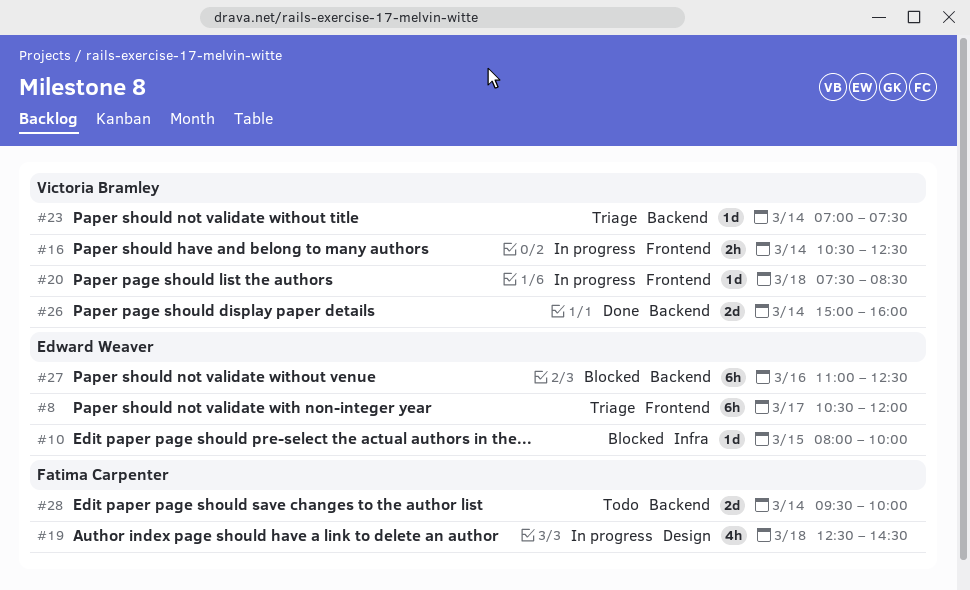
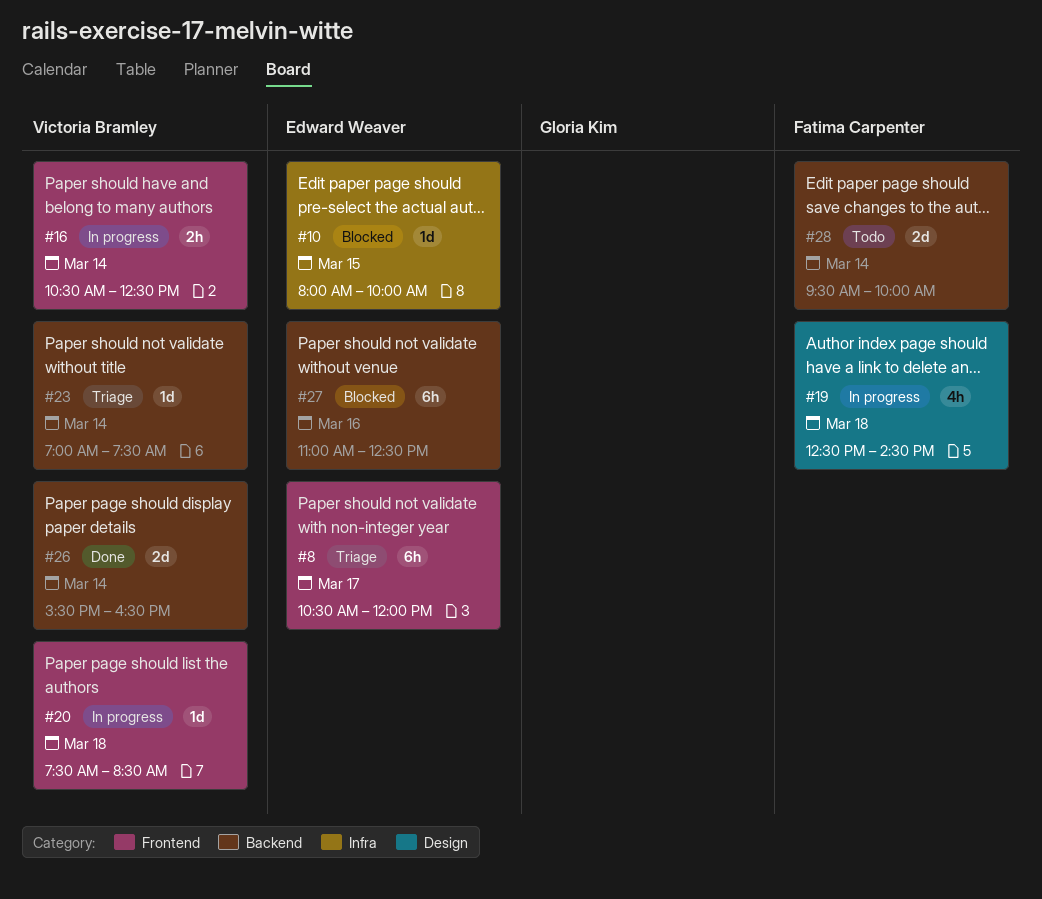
#26, begins: 15:00 -> 15:30
#26, ends: 16:00 -> 16:30

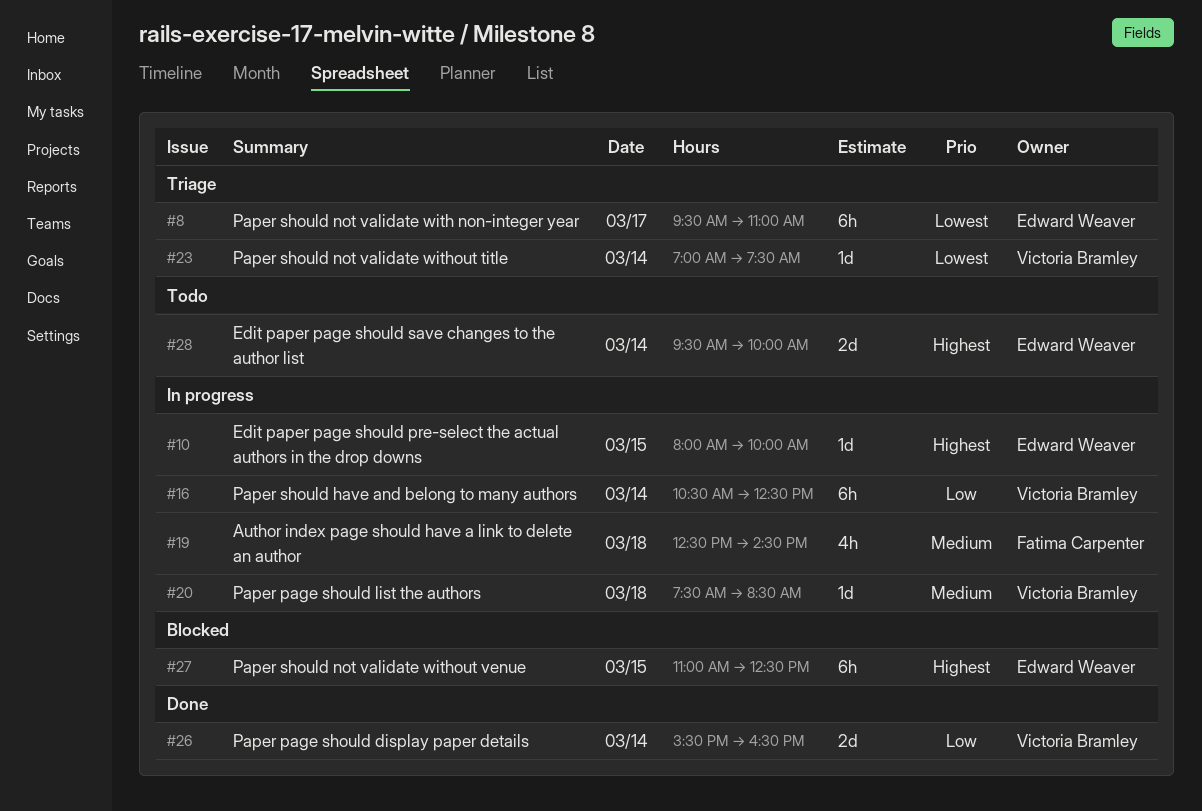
#8, begins: 10:30 -> 09:30
#8, ends: 12:00 -> 11:00
#10, status: Blocked -> In progress
#16, estimate: 2h -> 6h
#27, day: Mar 16 -> Mar 15
#28, owner: Fatima Carpenter -> Edward Weaver

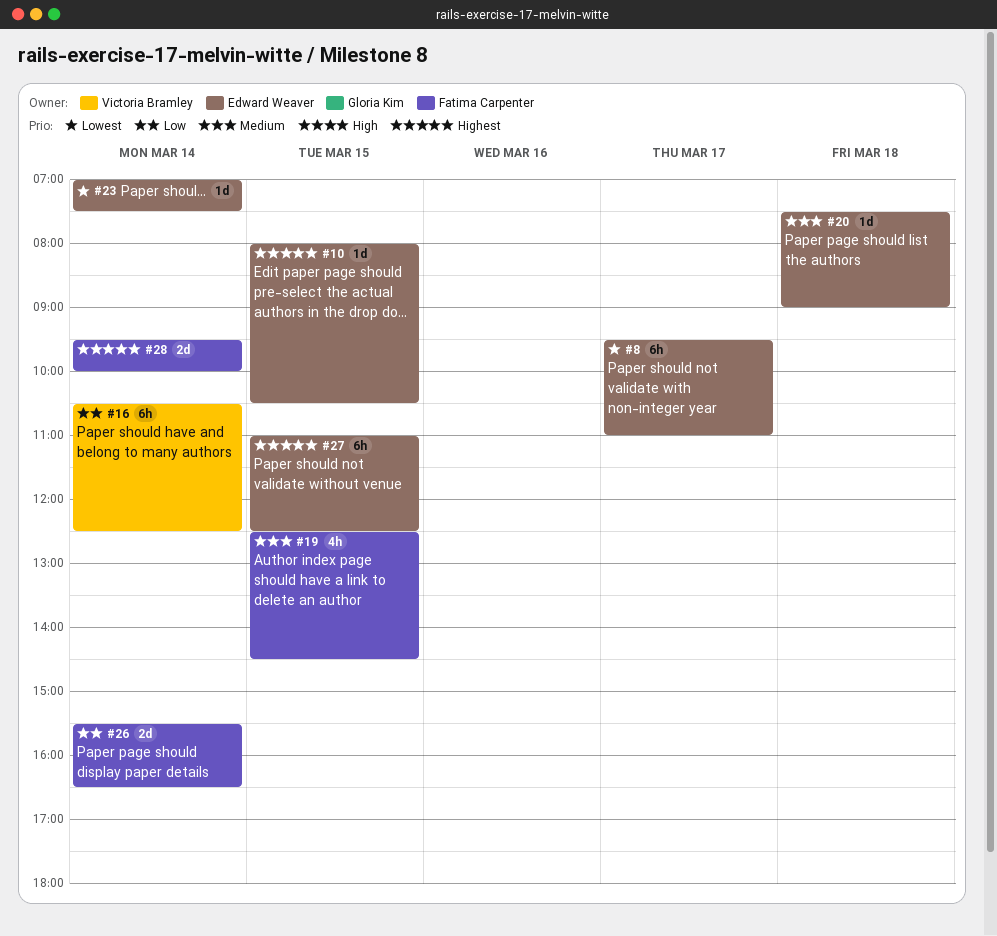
#10, ends: 10:00 -> 10:30
#19, day: Mar 18 -> Mar 15
#20, owner: Victoria Bramley -> Edward Weaver
#20, ends: 08:30 -> 09:00
#23, owner: Victoria Bramley -> Edward Weaver
#26, owner: Victoria Bramley -> Fatima Carpenter
#28, owner: Edward Weaver -> Fatima Carpenter

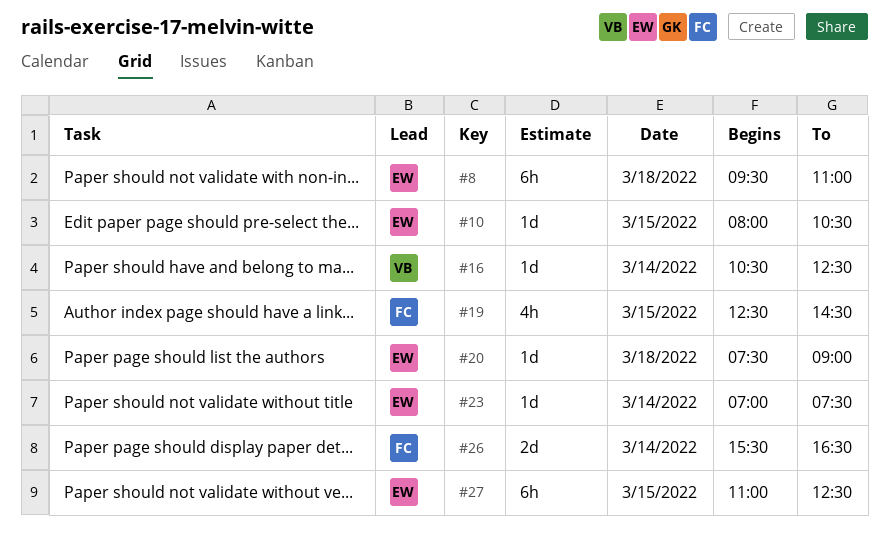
#8, day: Mar 17 -> Mar 18
#16, estimate: 6h -> 1d
#28: present -> none

